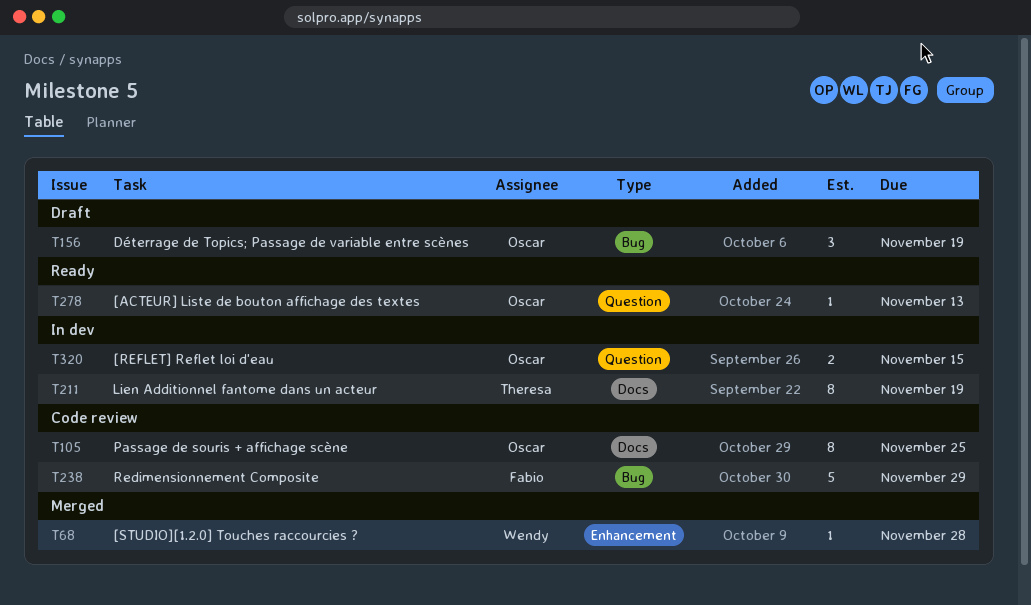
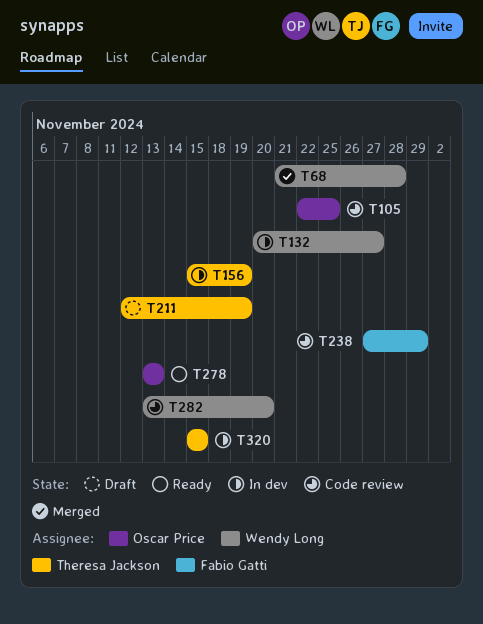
T132: none -> present
T156, status: Draft -> In dev
T156, owner: Oscar Price -> Theresa Jackson
T211, status: In dev -> Draft
T282: none -> present
T320, owner: Oscar Price -> Theresa Jackson

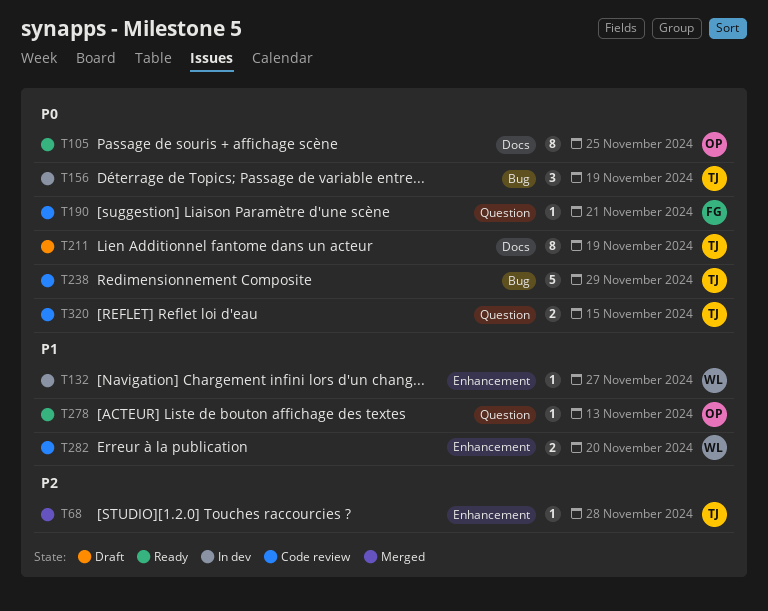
T68, owner: Wendy Long -> Theresa Jackson
T105, status: Code review -> Ready
T190: none -> present
T238, owner: Fabio Gatti -> Theresa Jackson
T320, status: In dev -> Code review

